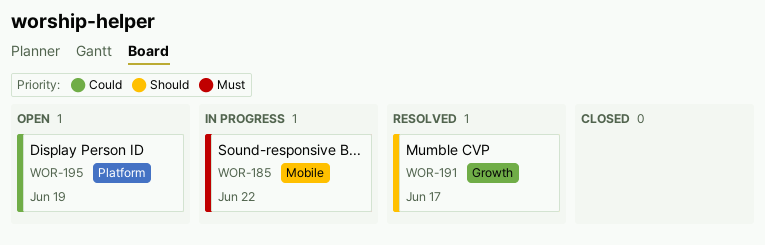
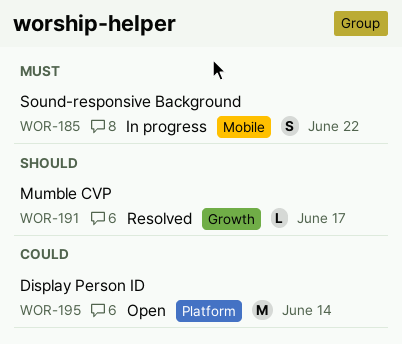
WOR-195, due: Jun 19 -> Jun 14

